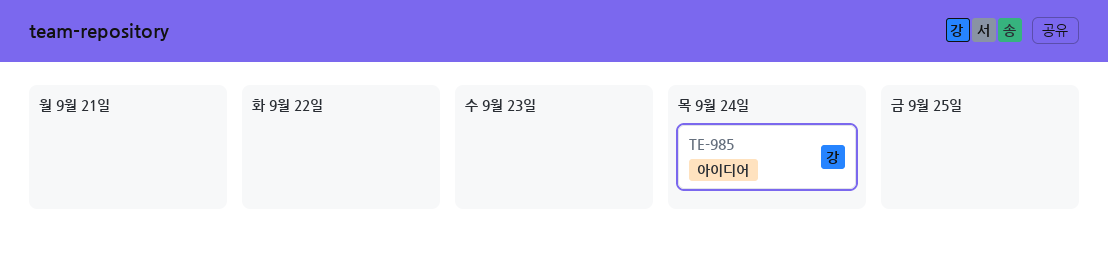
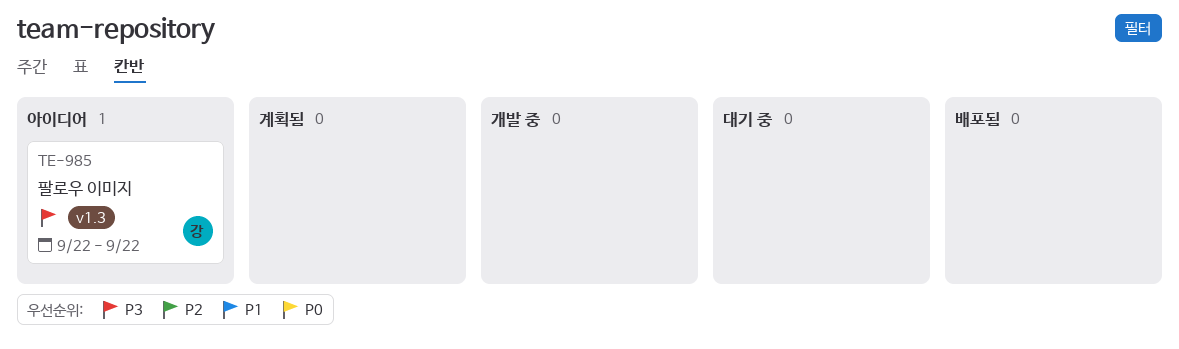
TE-985, due: Sep 24 -> Sep 22

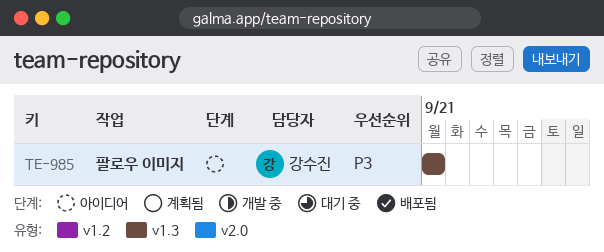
TE-985, start: Sep 22 -> Sep 21
TE-985, due: Sep 22 -> Sep 21

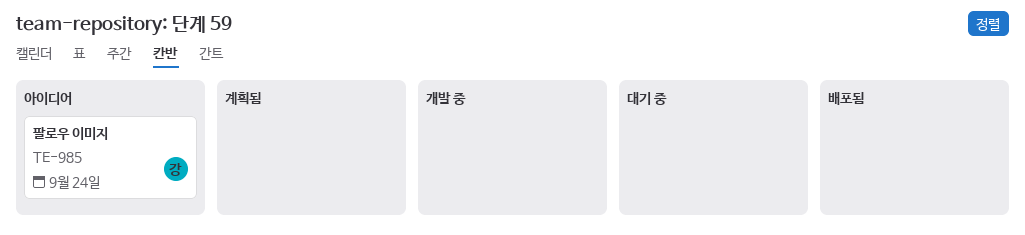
TE-985, due: Sep 21 -> Sep 24

